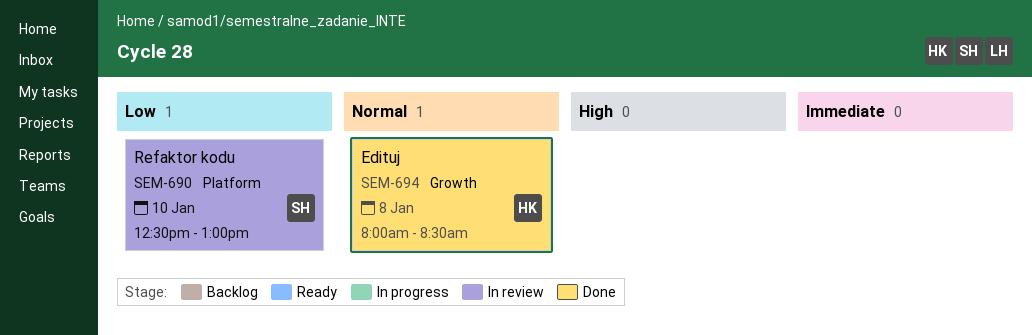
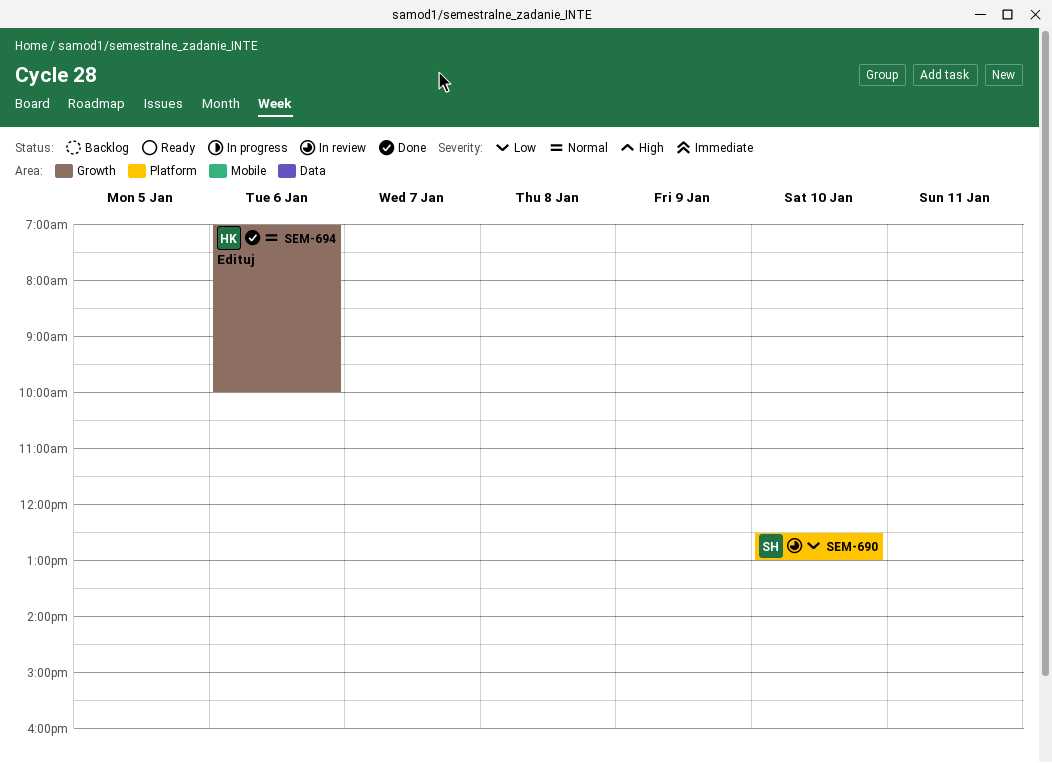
SEM-694, day: Jan 8 -> Jan 6
SEM-694, begins: 08:00 -> 07:00
SEM-694, ends: 08:30 -> 10:00

